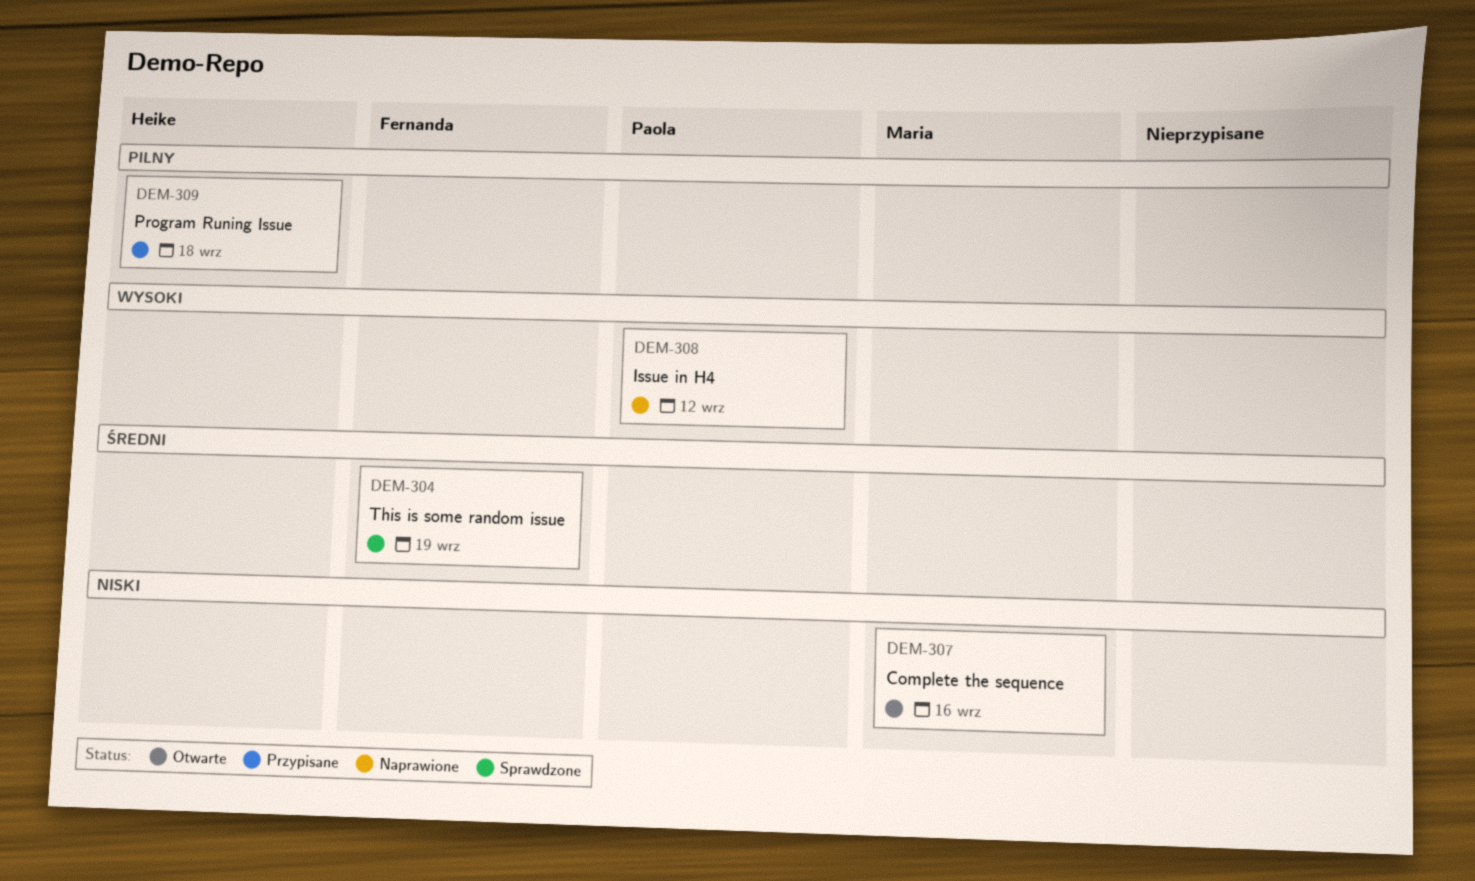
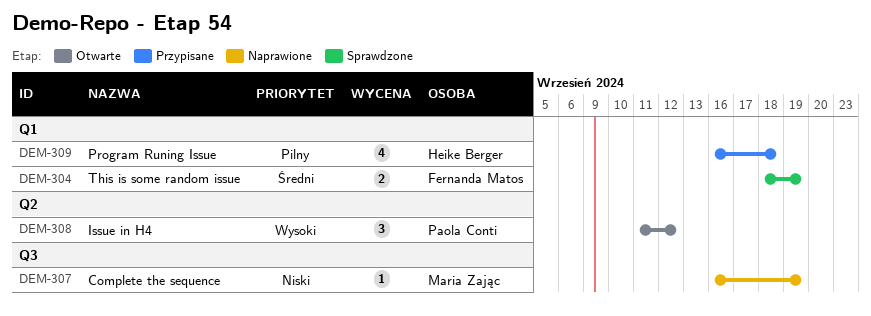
DEM-307, status: Otwarte -> Naprawione
DEM-307, due: Sep 16 -> Sep 19
DEM-308, status: Naprawione -> Otwarte

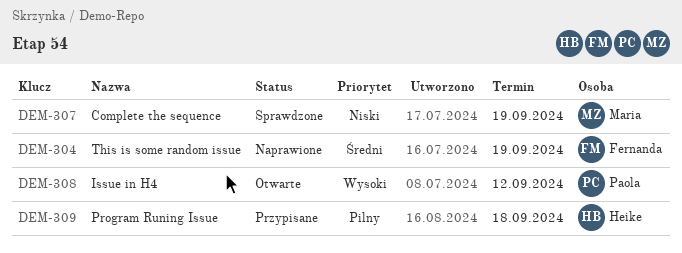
DEM-304, status: Sprawdzone -> Naprawione
DEM-307, status: Naprawione -> Sprawdzone

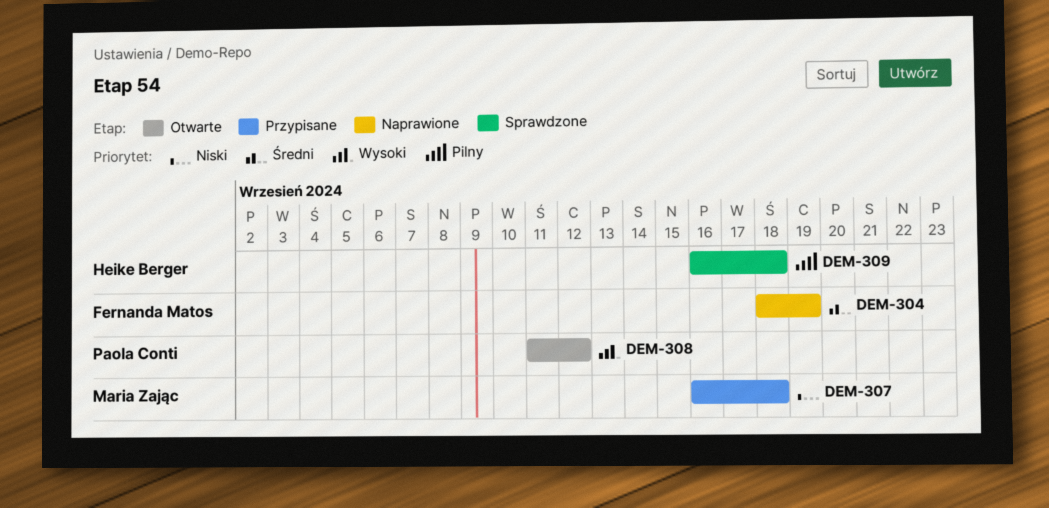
DEM-307, status: Sprawdzone -> Przypisane
DEM-307, due: Sep 19 -> Sep 18
DEM-309, status: Przypisane -> Sprawdzone

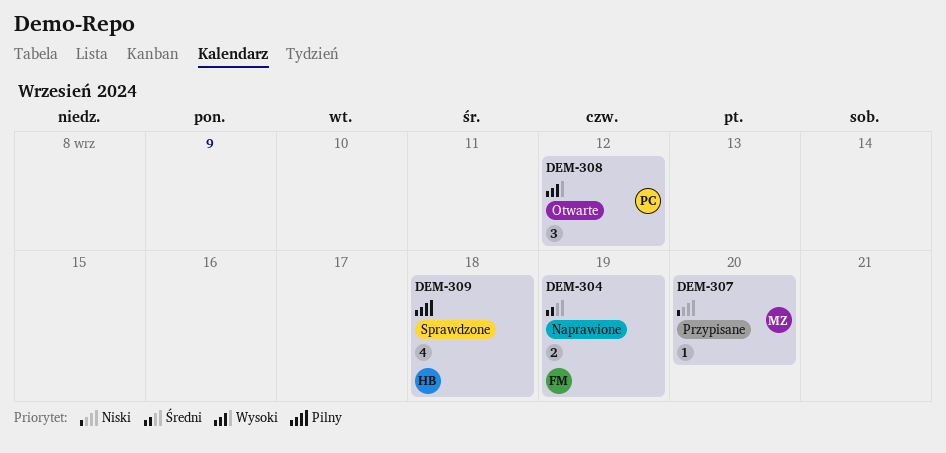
DEM-307, due: Sep 18 -> Sep 20

